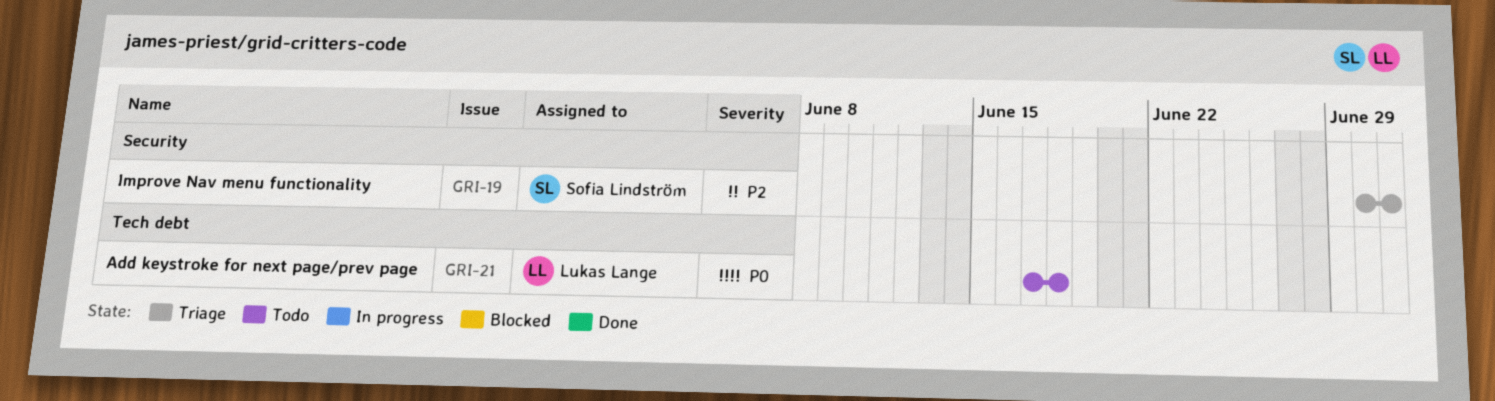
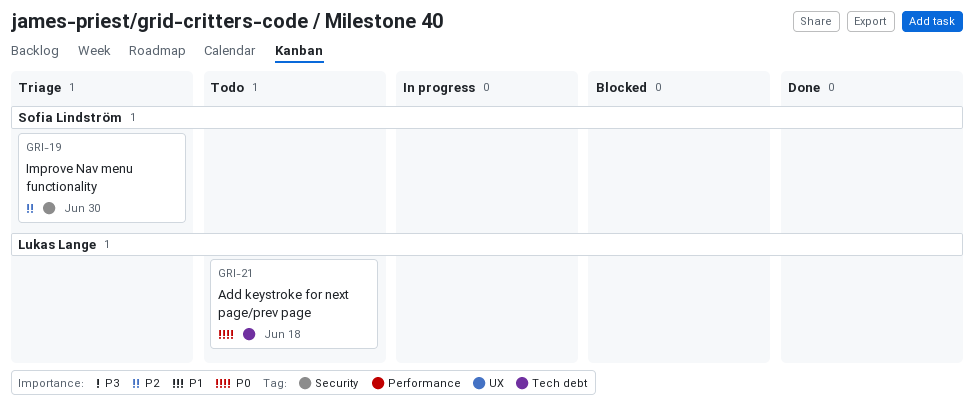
GRI-19, due: Jul 1 -> Jun 30

